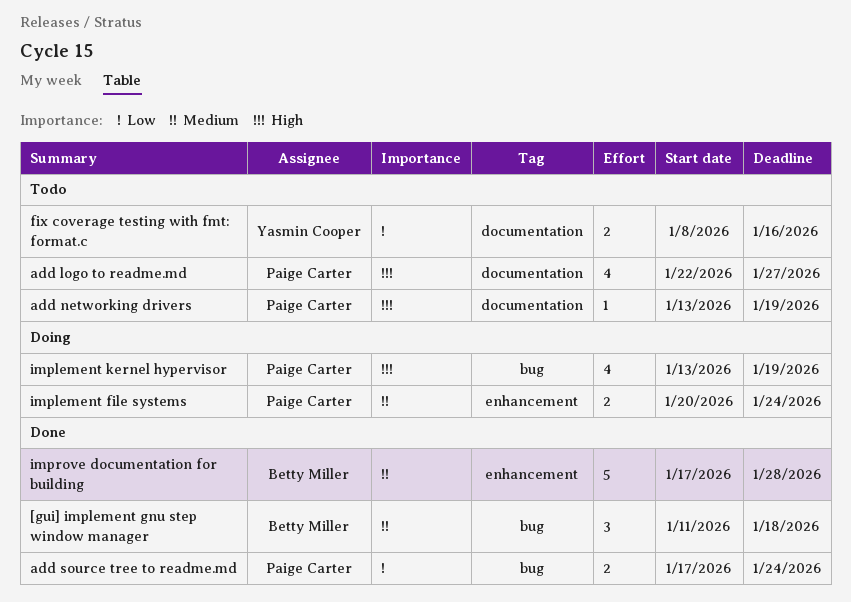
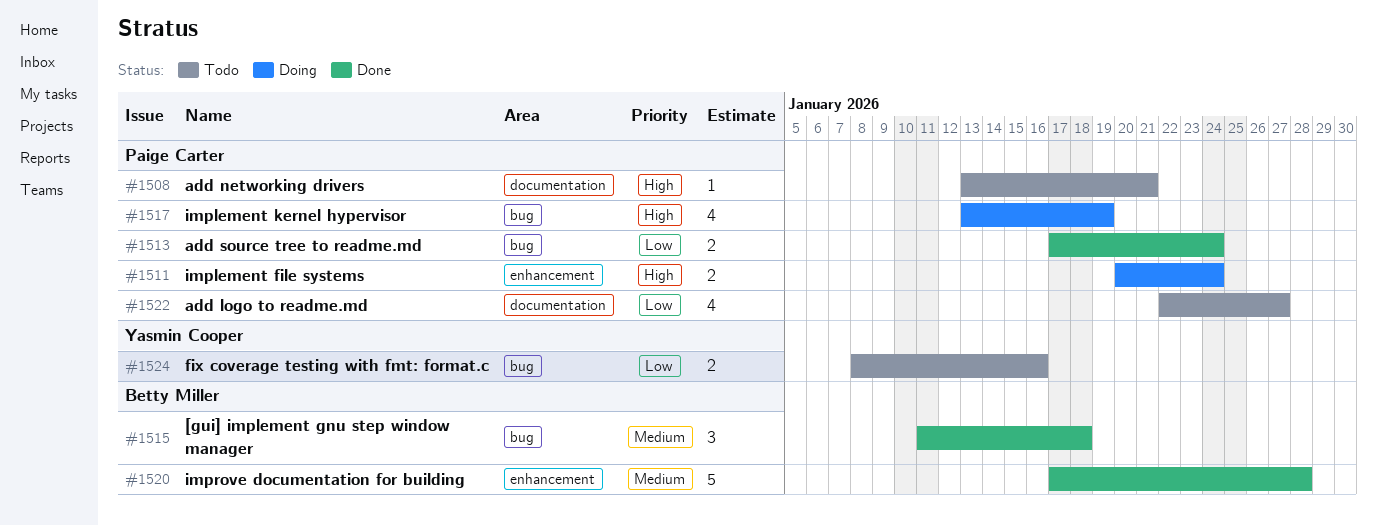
add logo to readme.md, priority: High -> Low
add networking drivers, due: Jan 19 -> Jan 21
fix coverage testing with fmt: format.c, label: documentation -> bug
implement file systems, priority: Medium -> High

